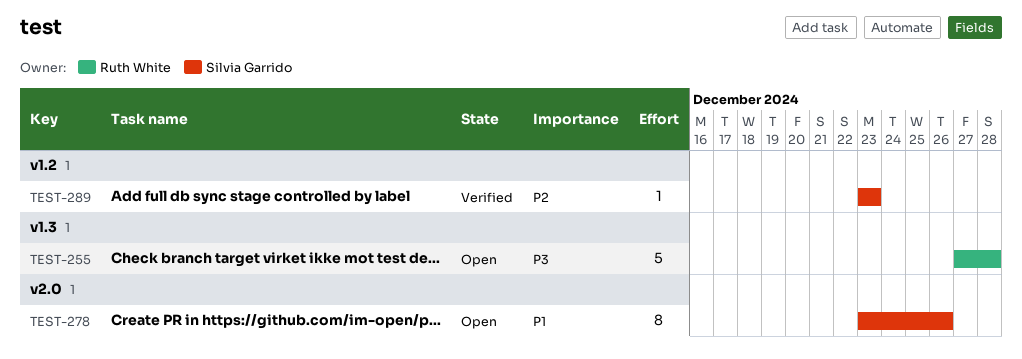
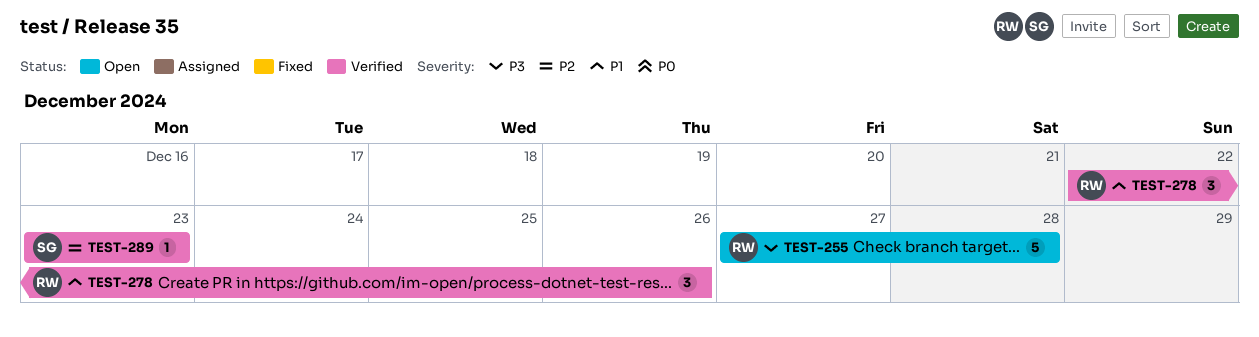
TEST-278, status: Open -> Verified
TEST-278, owner: Silvia Garrido -> Ruth White
TEST-278, estimate: 8 -> 3
TEST-278, start: Dec 23 -> Dec 22

